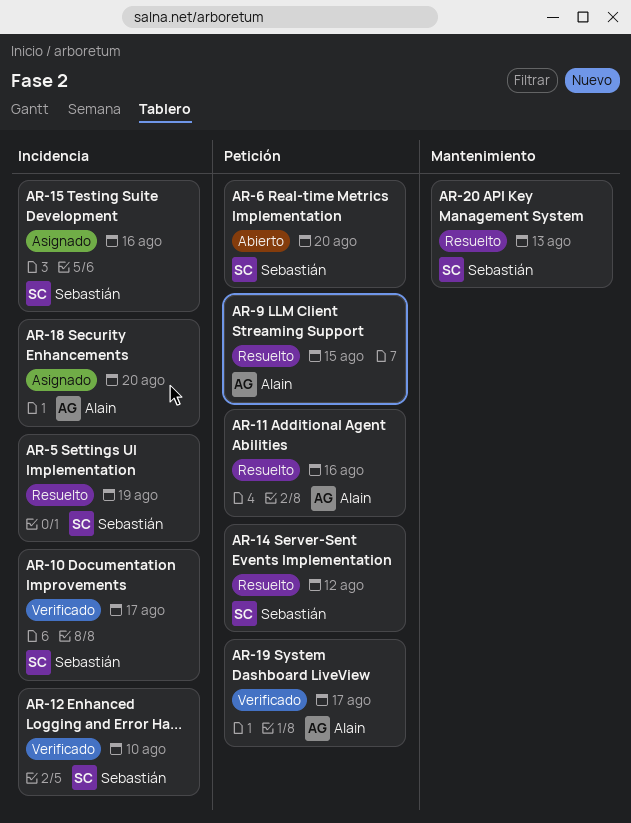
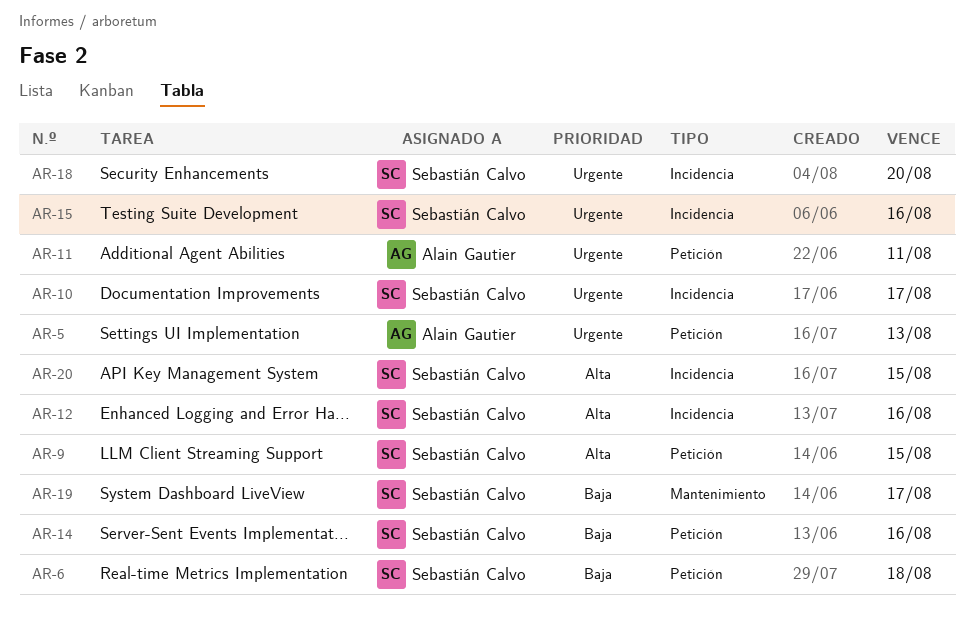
AR-5, owner: Sebastián Calvo -> Alain Gautier
AR-5, label: Incidencia -> Petición
AR-5, due: Aug 19 -> Aug 13
AR-6, due: Aug 20 -> Aug 18
AR-9, owner: Alain Gautier -> Sebastián Calvo
AR-11, due: Aug 16 -> Aug 11
AR-12, due: Aug 10 -> Aug 16
AR-14, due: Aug 12 -> Aug 16
AR-18, owner: Alain Gautier -> Sebastián Calvo
AR-19, owner: Alain Gautier -> Sebastián Calvo
AR-19, label: Petición -> Mantenimiento
AR-20, label: Mantenimiento -> Incidencia
AR-20, due: Aug 13 -> Aug 15

